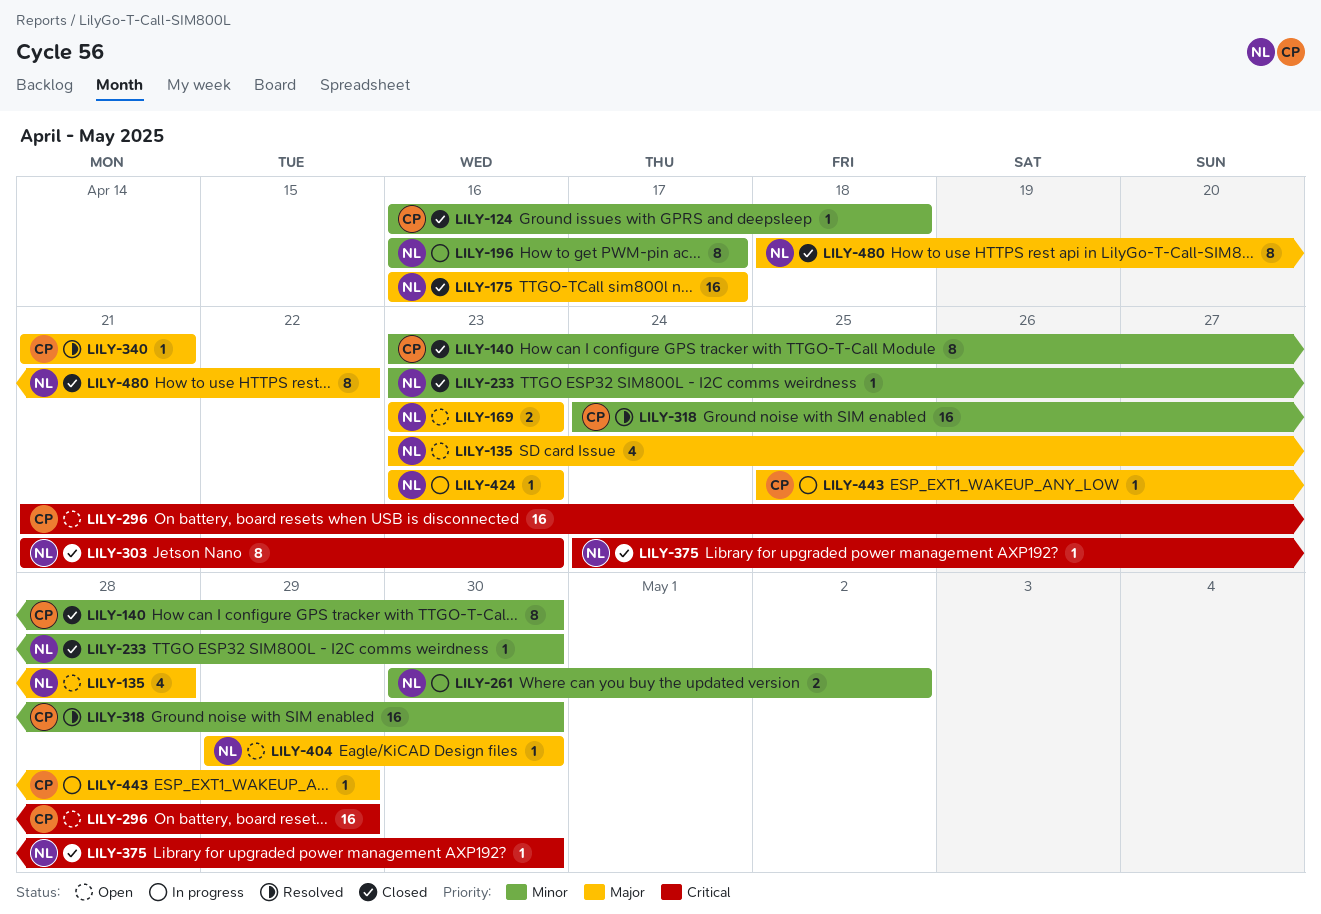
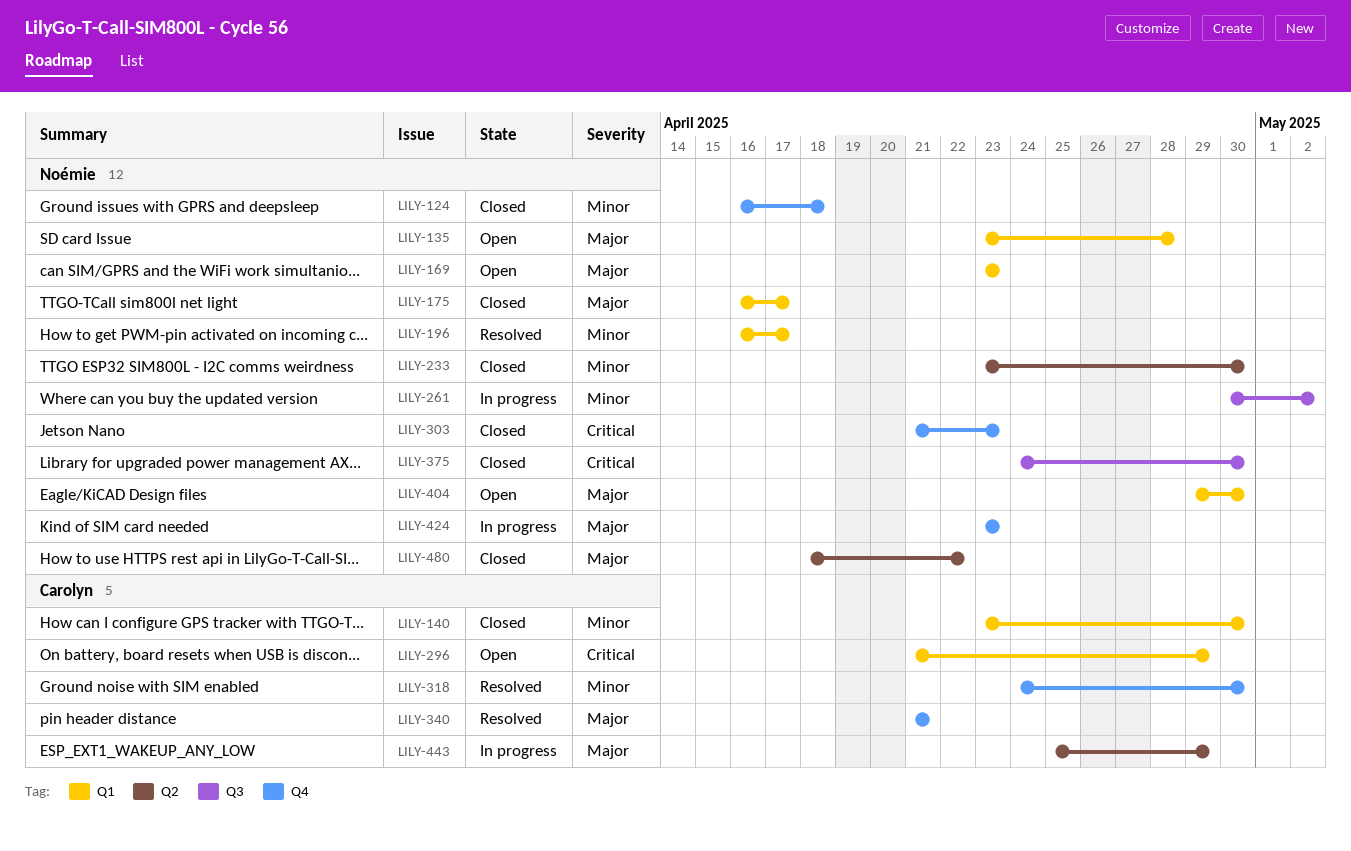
LILY-124, owner: Carolyn -> Noémie
LILY-196, status: In progress -> Resolved

